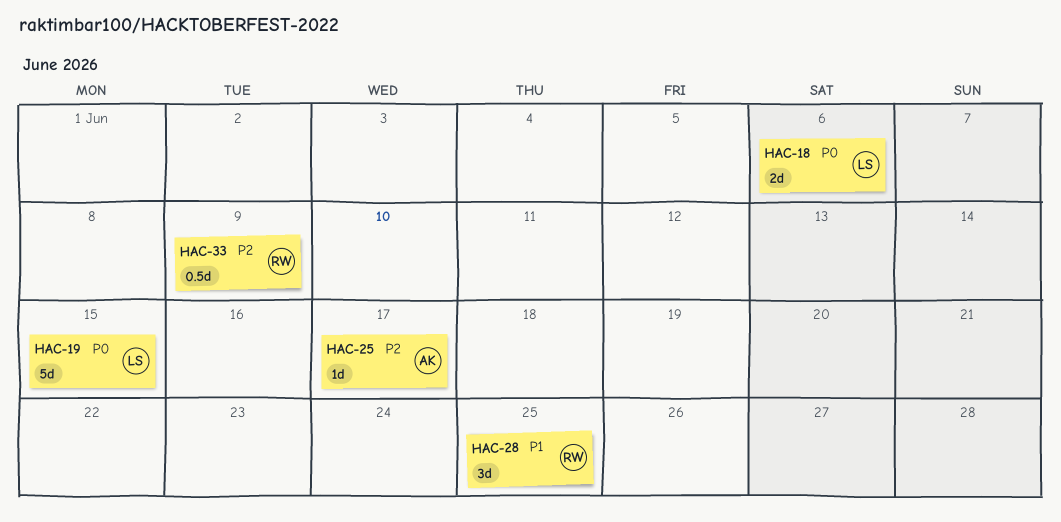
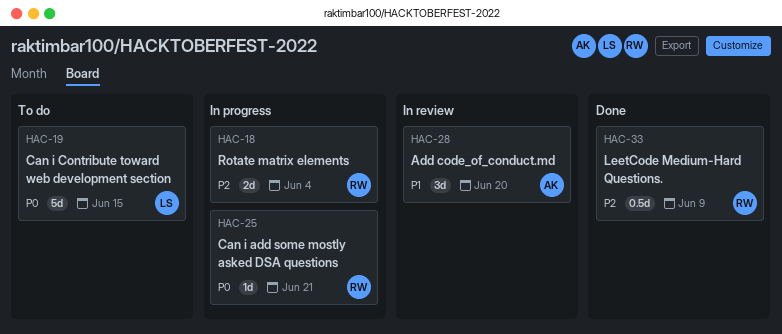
HAC-18, owner: LS -> RW
HAC-18, priority: P0 -> P2
HAC-18, due: Jun 6 -> Jun 4
HAC-25, owner: AK -> RW
HAC-25, priority: P2 -> P0
HAC-25, due: Jun 17 -> Jun 21
HAC-28, owner: RW -> AK
HAC-28, due: Jun 25 -> Jun 20

